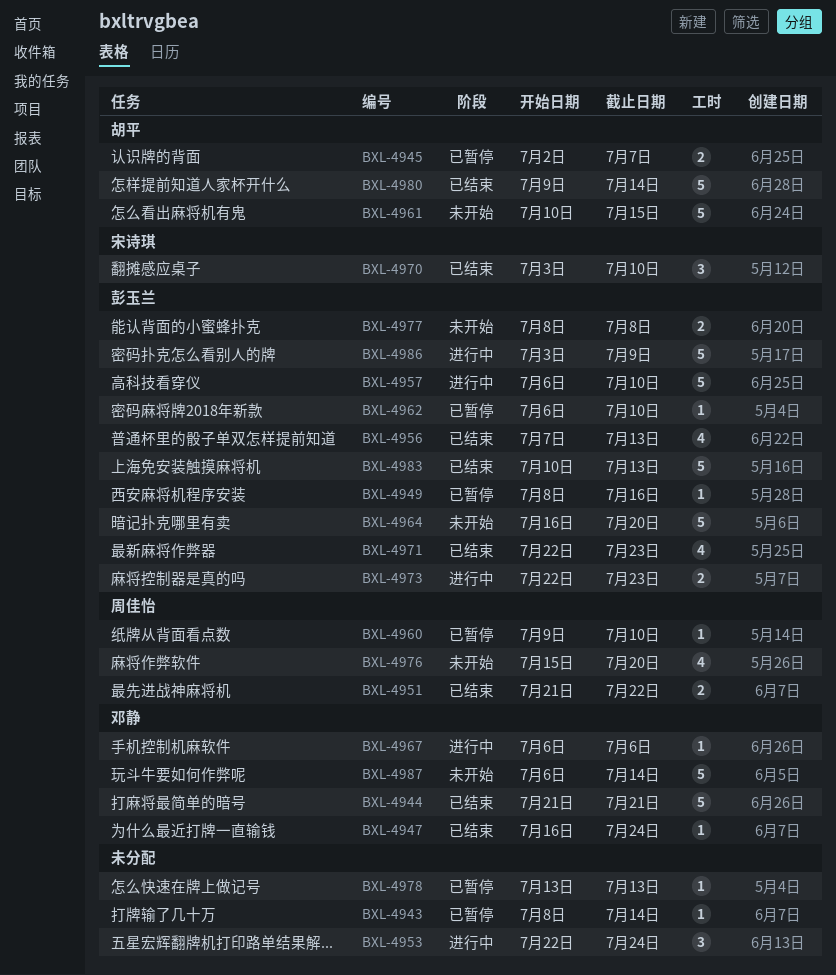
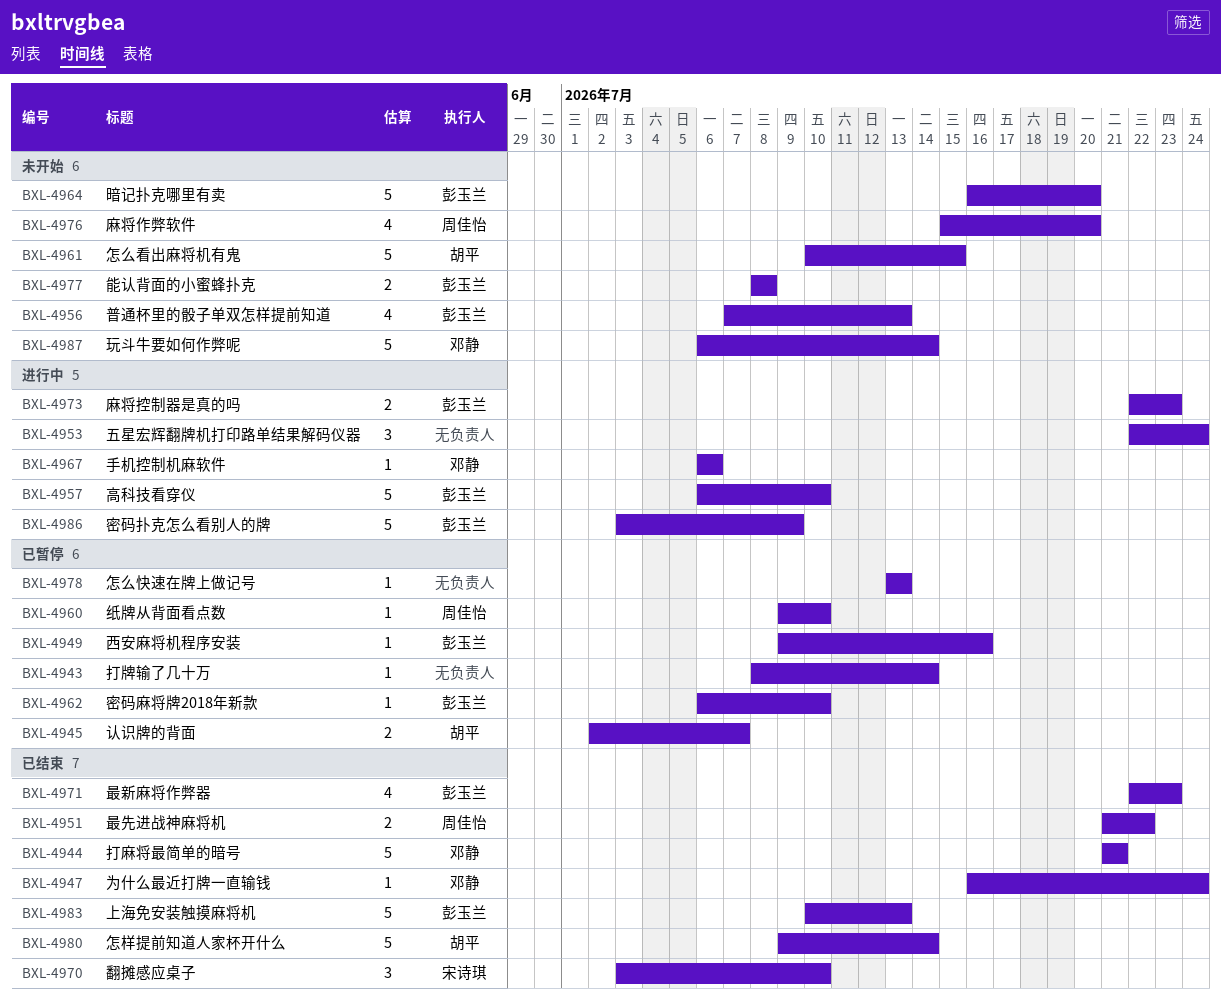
BXL-4949, start: Jul 8 -> Jul 9
BXL-4956, status: 已结束 -> 未开始

